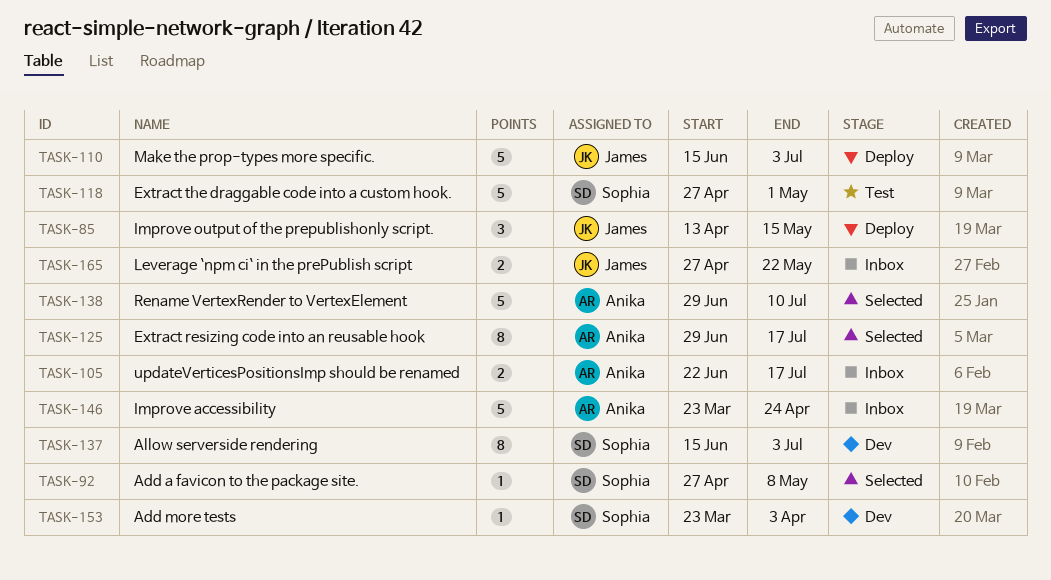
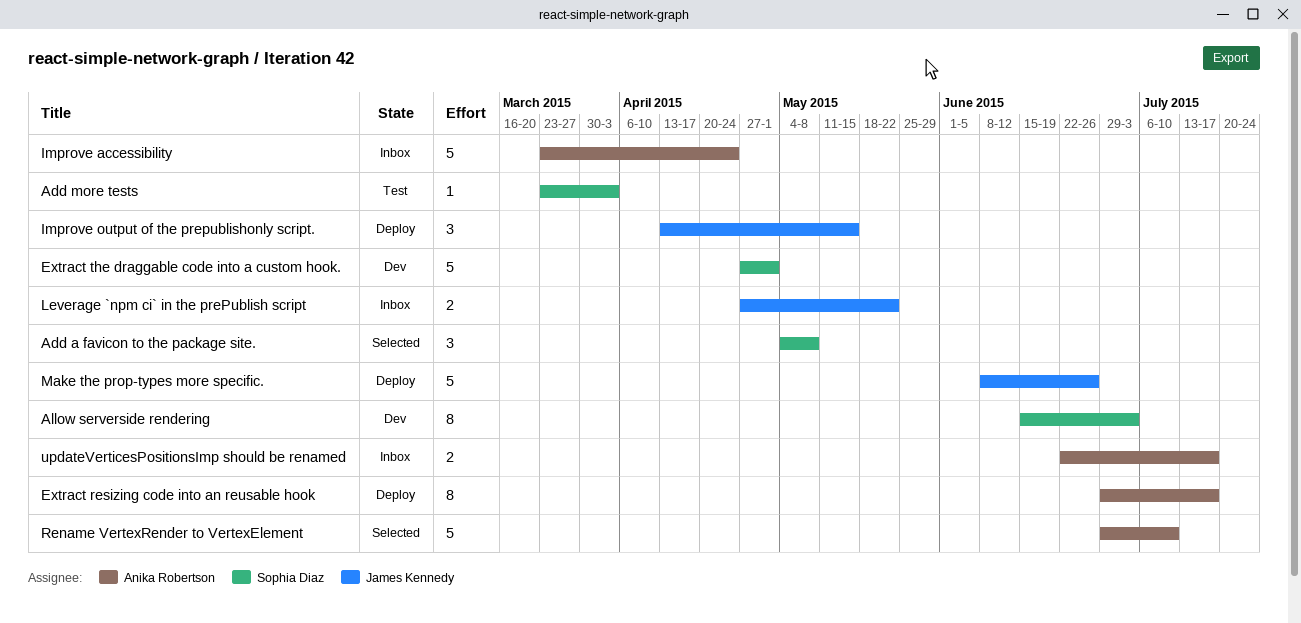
Add a favicon to the package site., estimate: 1 -> 3
Add a favicon to the package site., start: Apr 27 -> May 4
Add more tests, status: Dev -> Test
Extract resizing code into an reusable hook, status: Selected -> Deploy
Extract the draggable code into a custom hook., status: Test -> Dev
Make the prop-types more specific., start: Jun 15 -> Jun 8
Make the prop-types more specific., due: Jul 3 -> Jun 26

